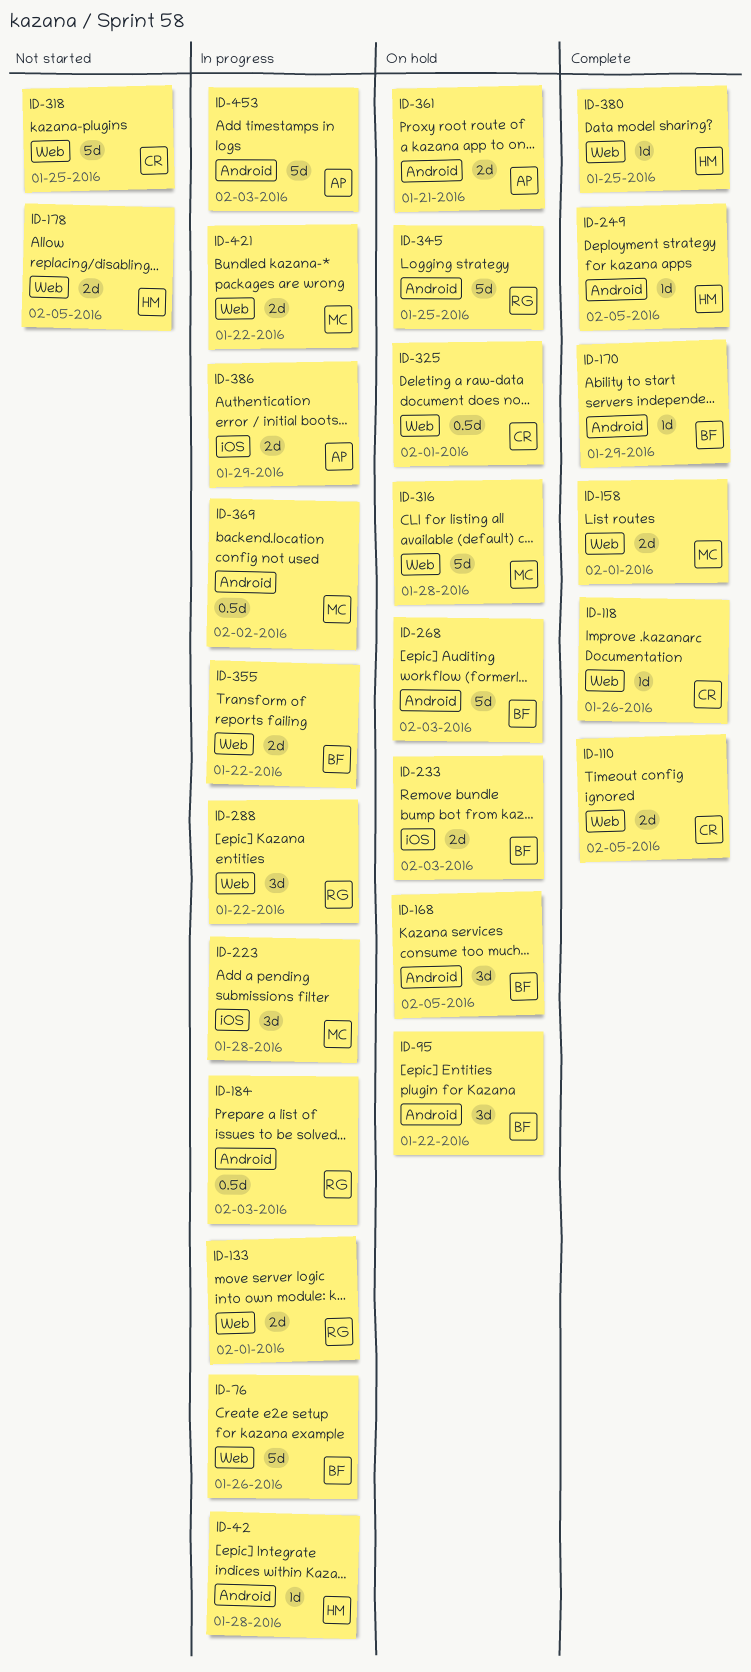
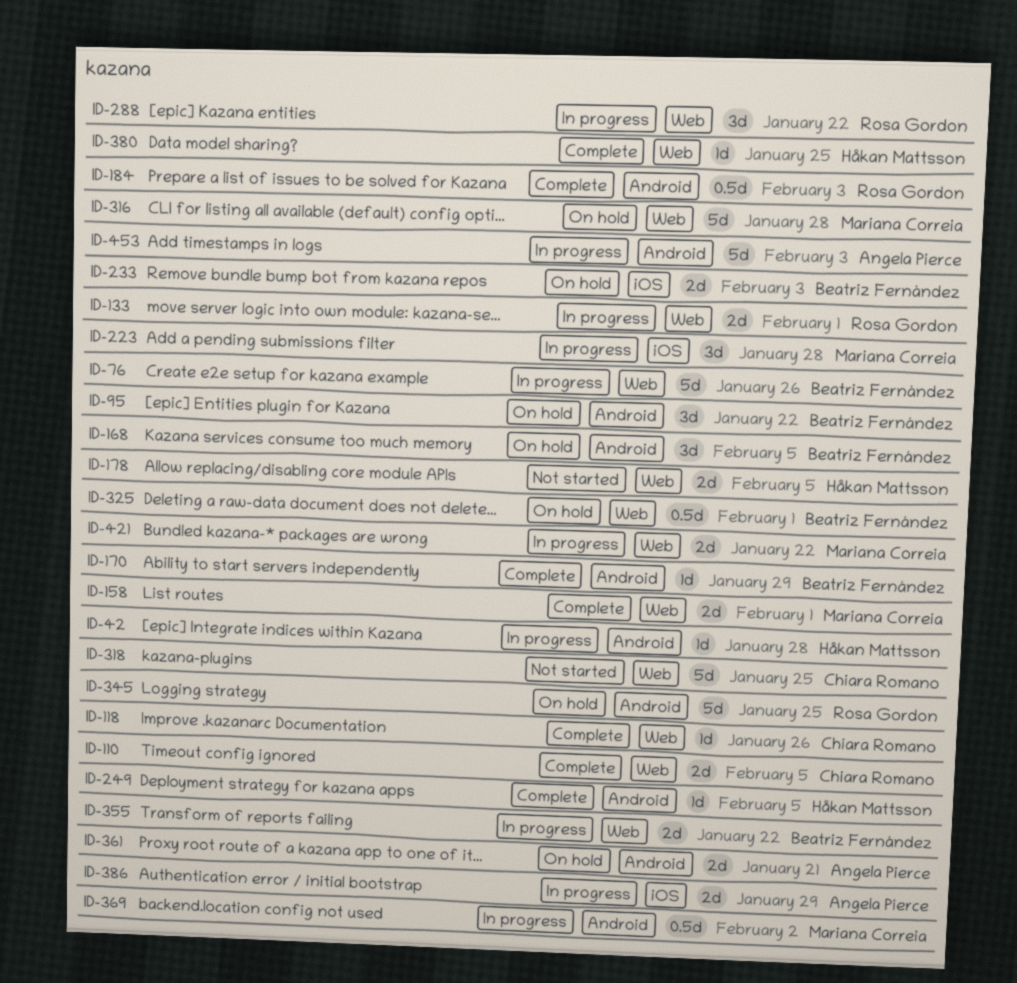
ID-184, status: In progress -> Complete
ID-268: present -> none
ID-325, owner: Chiara Romano -> Beatriz Fernández

